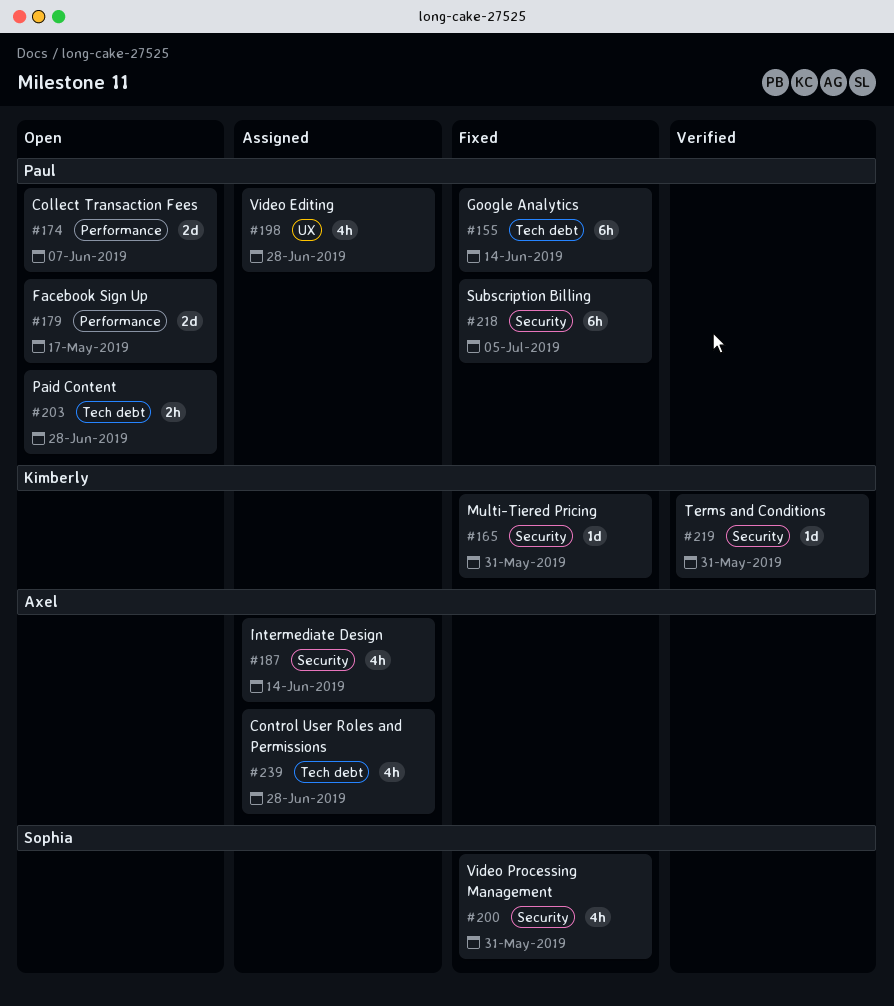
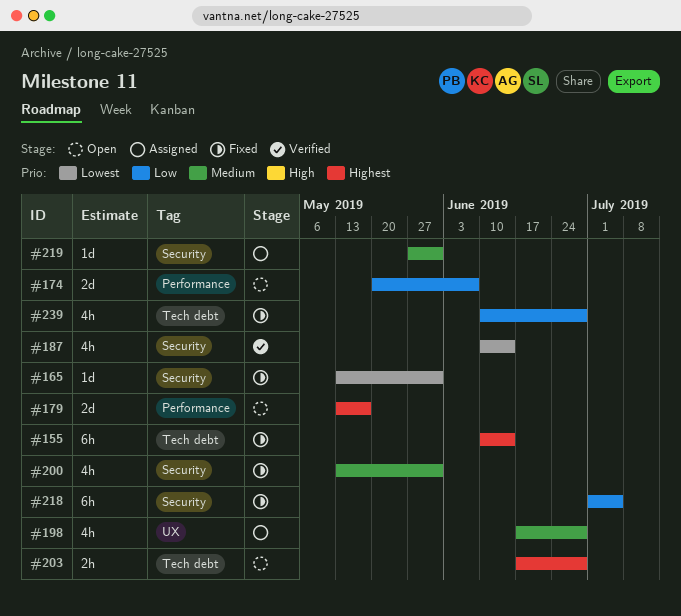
#187, status: Assigned -> Verified
#219, status: Verified -> Assigned
#239, status: Assigned -> Fixed

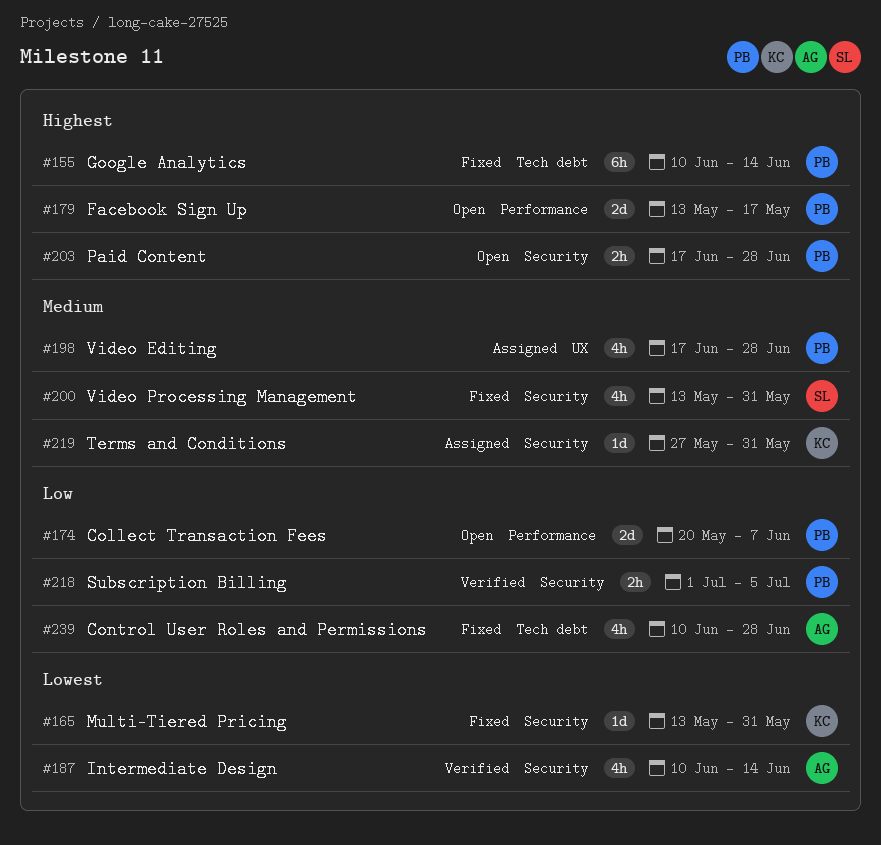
#203, label: Tech debt -> Security
#218, status: Fixed -> Verified
#218, estimate: 6h -> 2h

